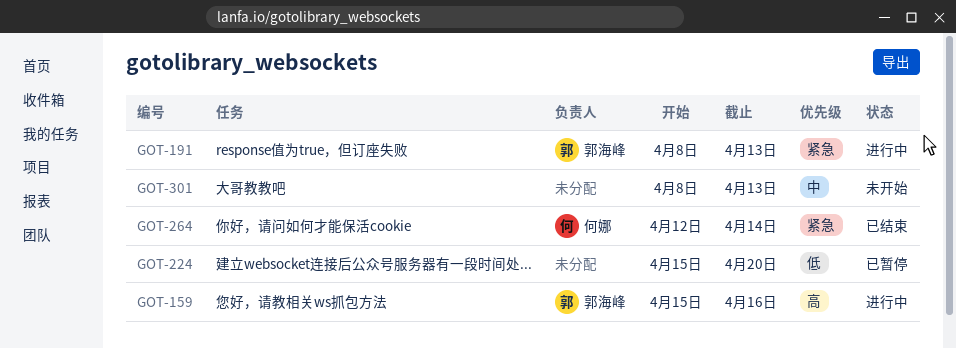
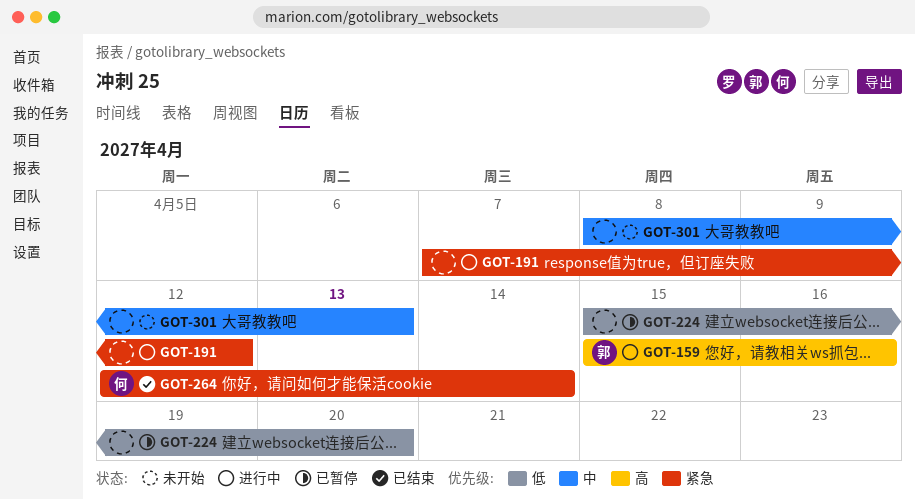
GOT-191, owner: 郭海峰 -> none
GOT-191, start: Apr 8 -> Apr 7
GOT-191, due: Apr 13 -> Apr 12

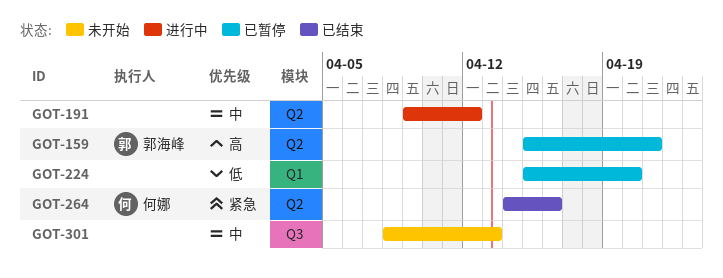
GOT-159, status: 进行中 -> 已暂停
GOT-159, due: Apr 16 -> Apr 21
GOT-191, priority: 紧急 -> 中
GOT-191, start: Apr 7 -> Apr 9
GOT-264, start: Apr 12 -> Apr 14
GOT-264, due: Apr 14 -> Apr 16

